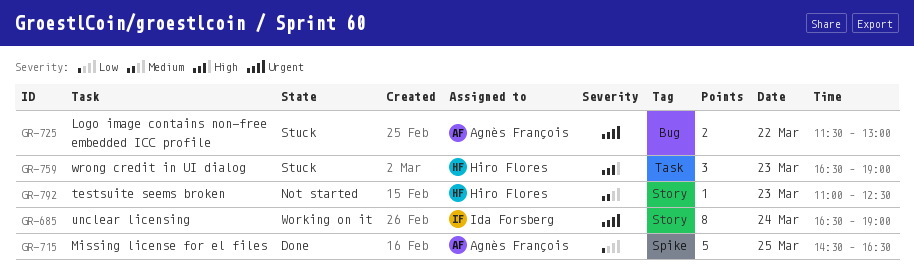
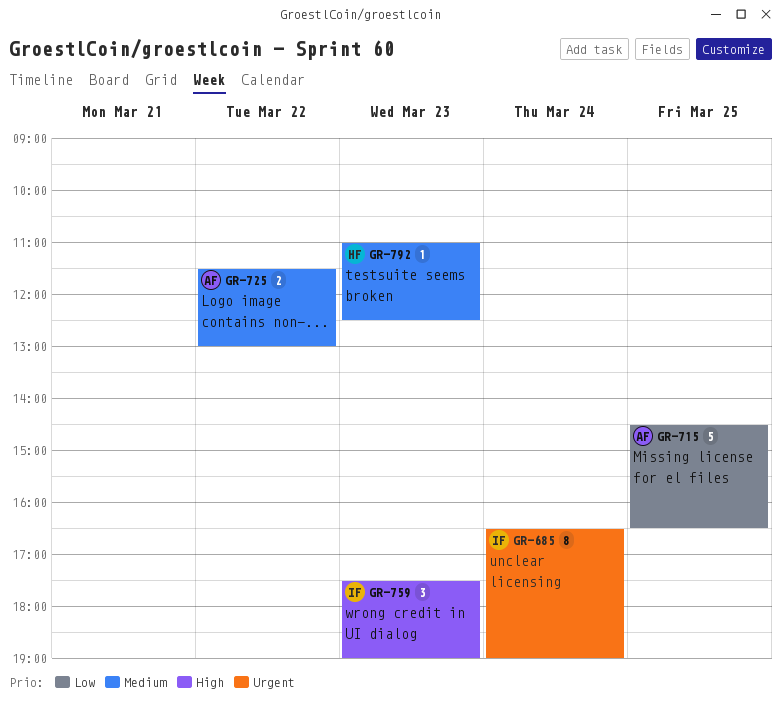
GR-725, priority: Urgent -> Medium
GR-759, owner: Hiro Flores -> Ida Forsberg
GR-759, begins: 16:30 -> 17:30

